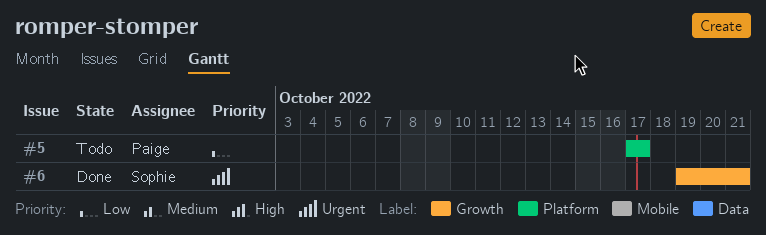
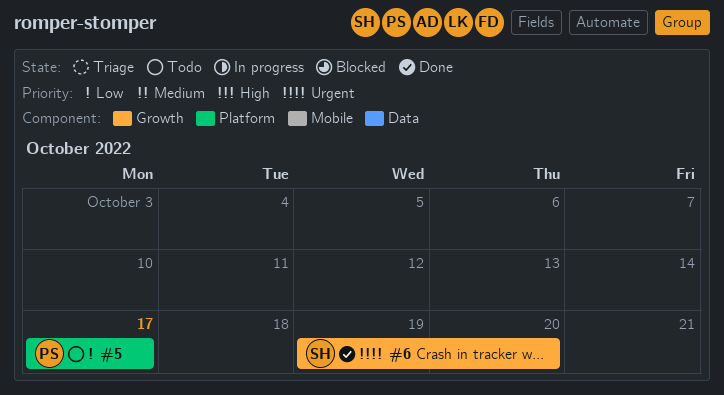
#6, due: Oct 21 -> Oct 20

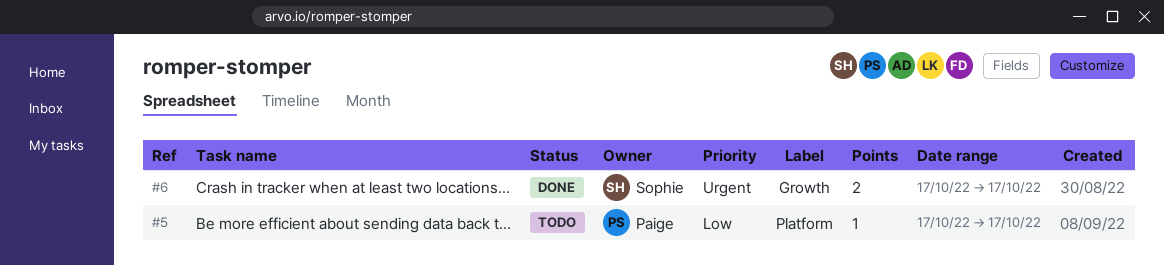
#6, start: Oct 19 -> Oct 17
#6, due: Oct 20 -> Oct 17

